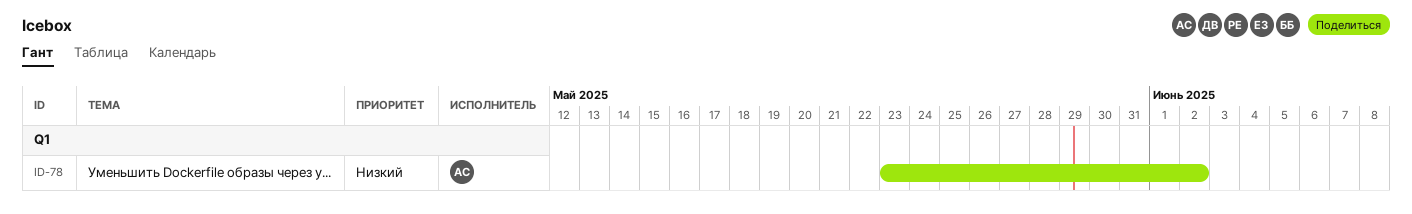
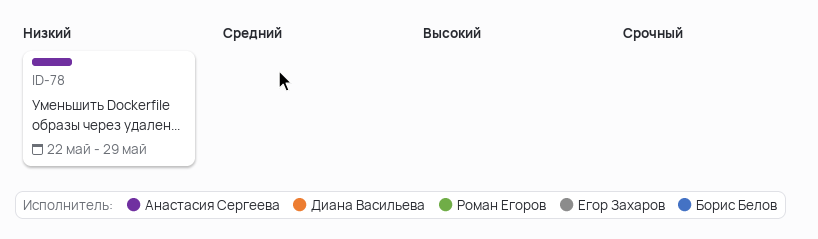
ID-78, start: May 23 -> May 22
ID-78, due: Jun 2 -> May 29

